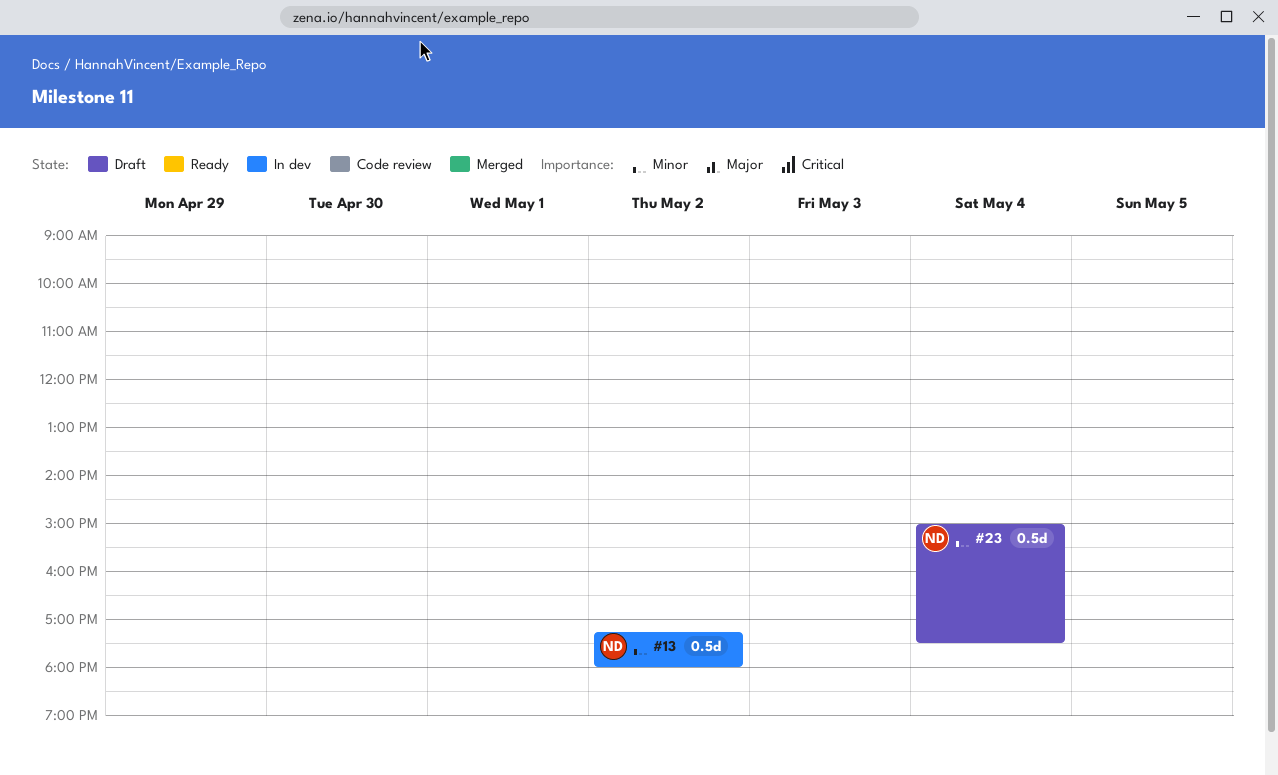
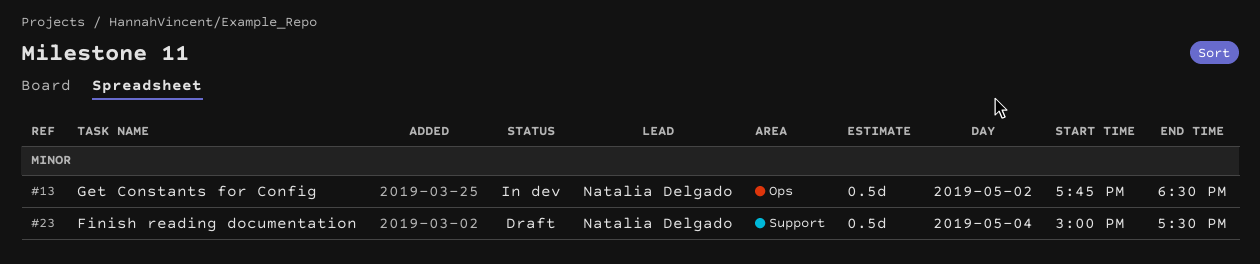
#13, begins: 17:15 -> 17:45
#13, ends: 18:00 -> 18:30

